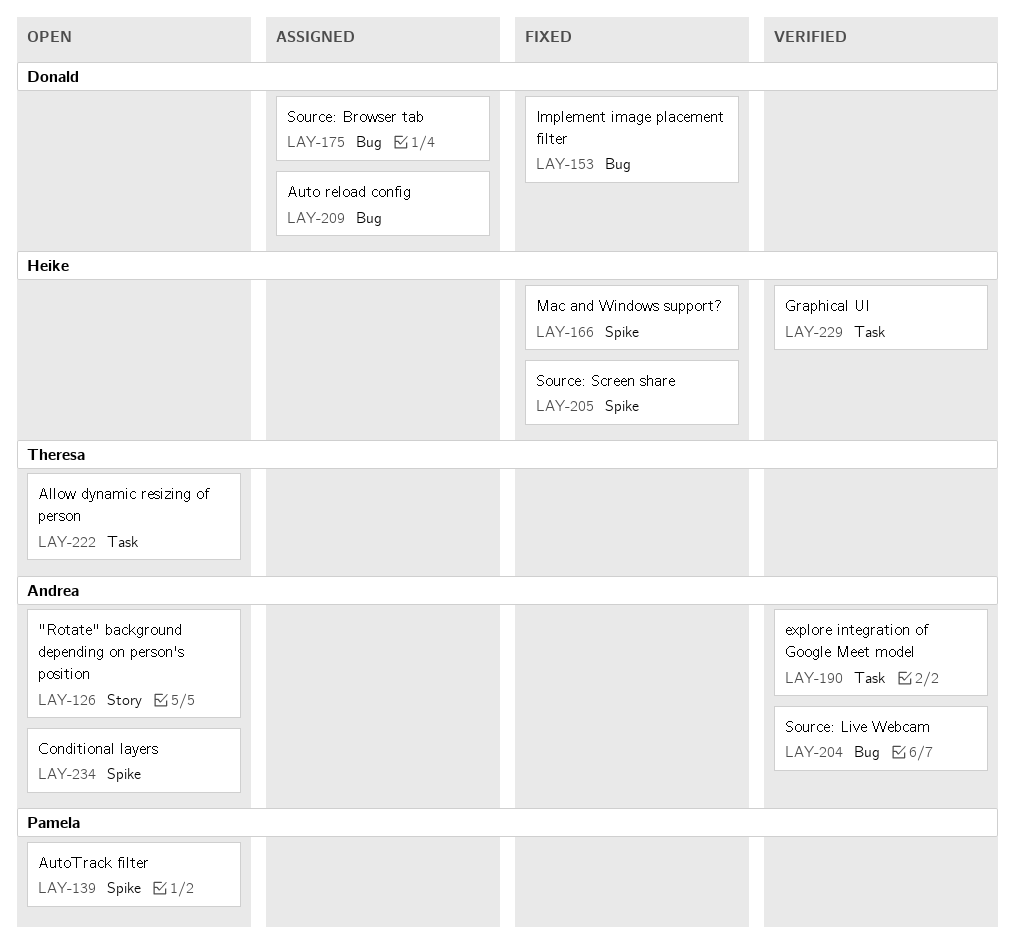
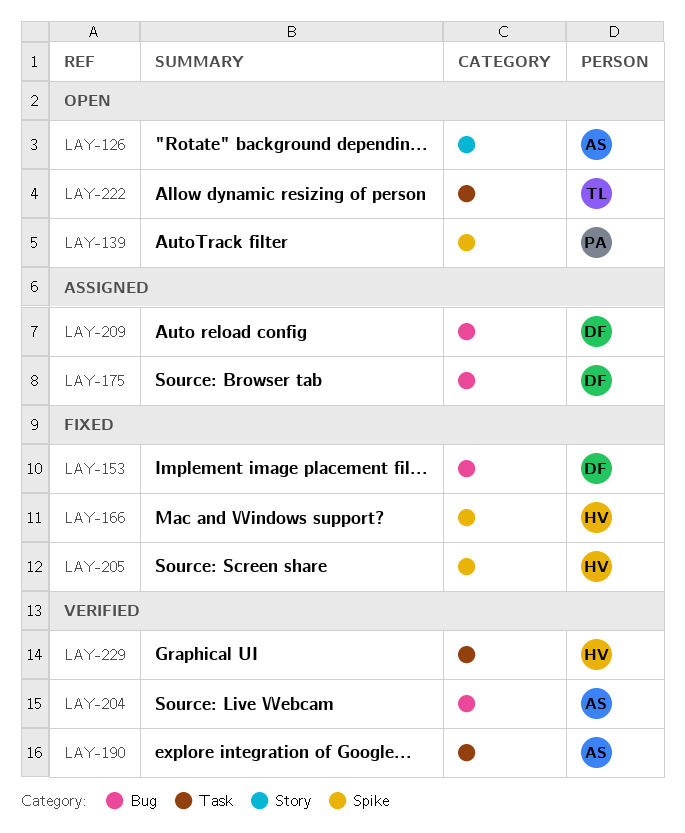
LAY-234: present -> none

